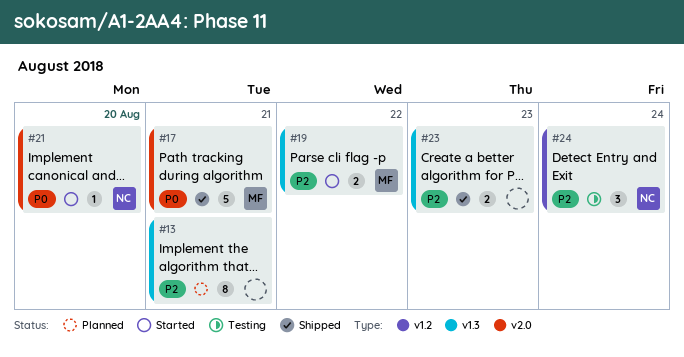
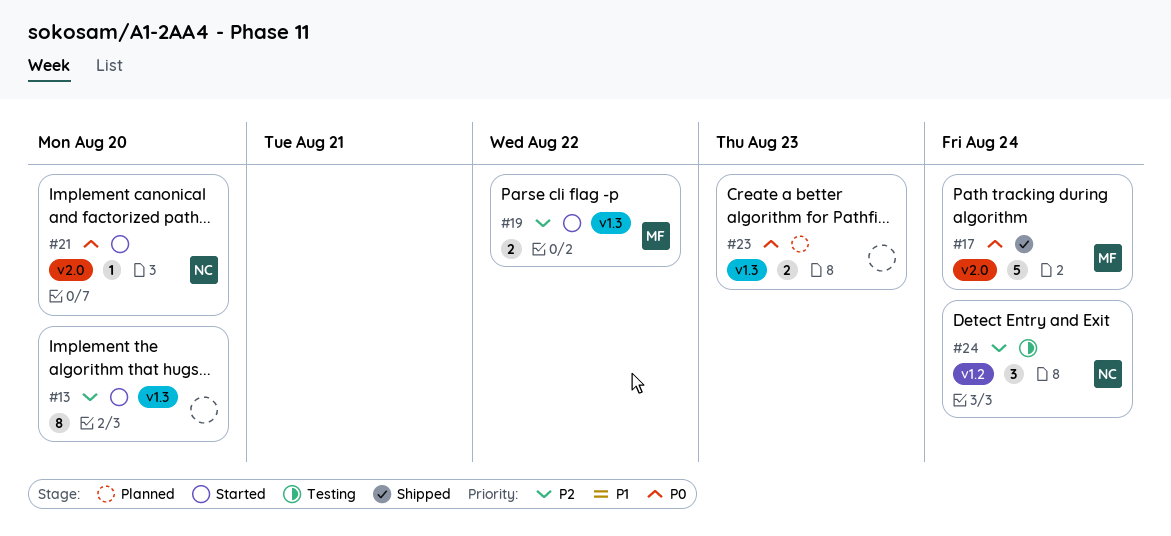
#13, status: Planned -> Started
#13, due: Aug 21 -> Aug 20
#17, due: Aug 21 -> Aug 24
#23, status: Shipped -> Planned
#23, priority: P2 -> P0

